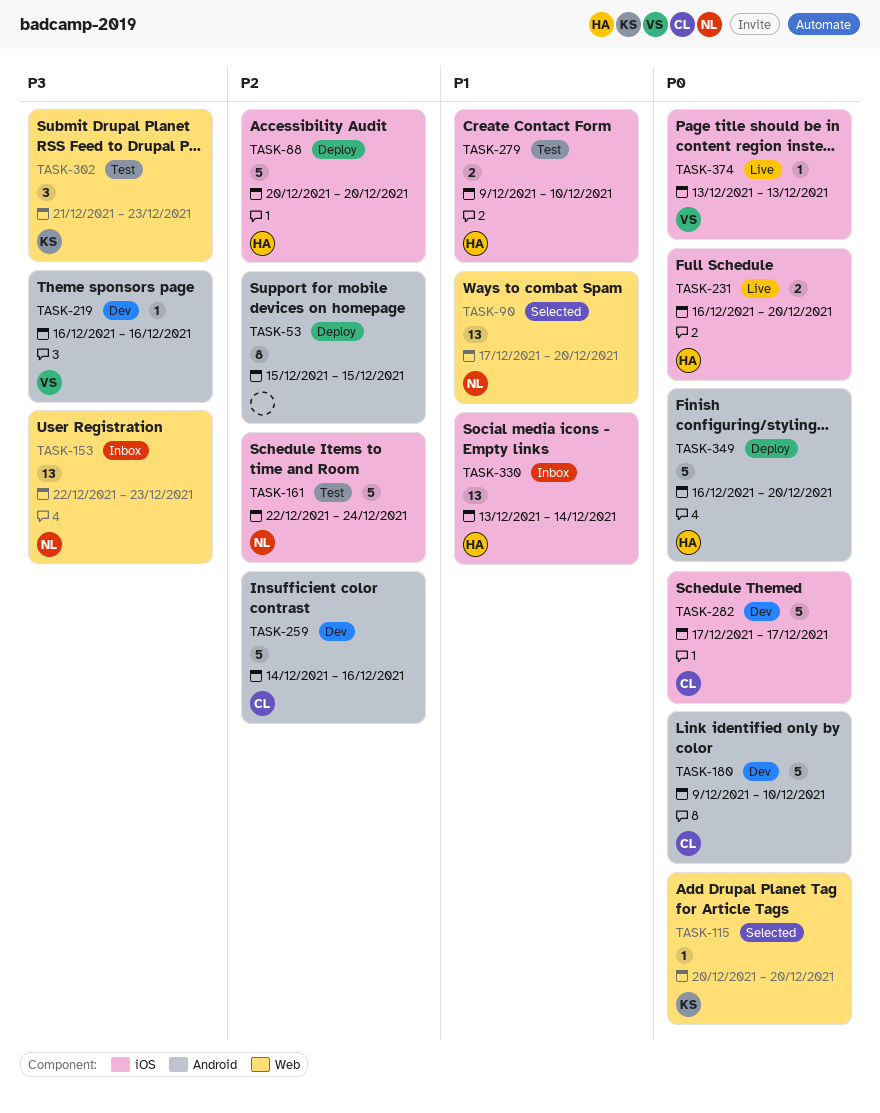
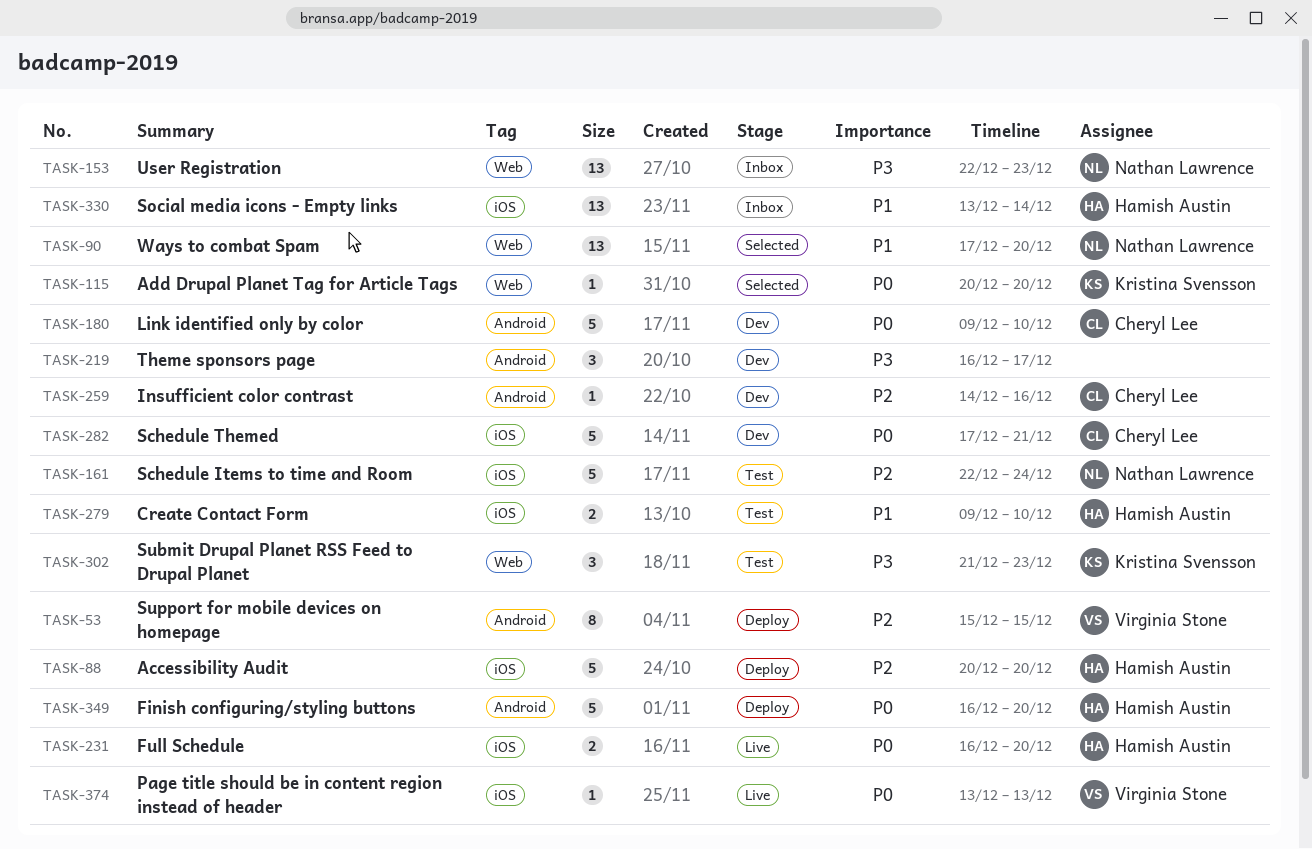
TASK-53, owner: none -> Virginia Stone
TASK-219, owner: Virginia Stone -> none
TASK-219, estimate: 1 -> 3
TASK-219, due: Dec 16 -> Dec 17
TASK-259, estimate: 5 -> 1
TASK-282, due: Dec 17 -> Dec 21

